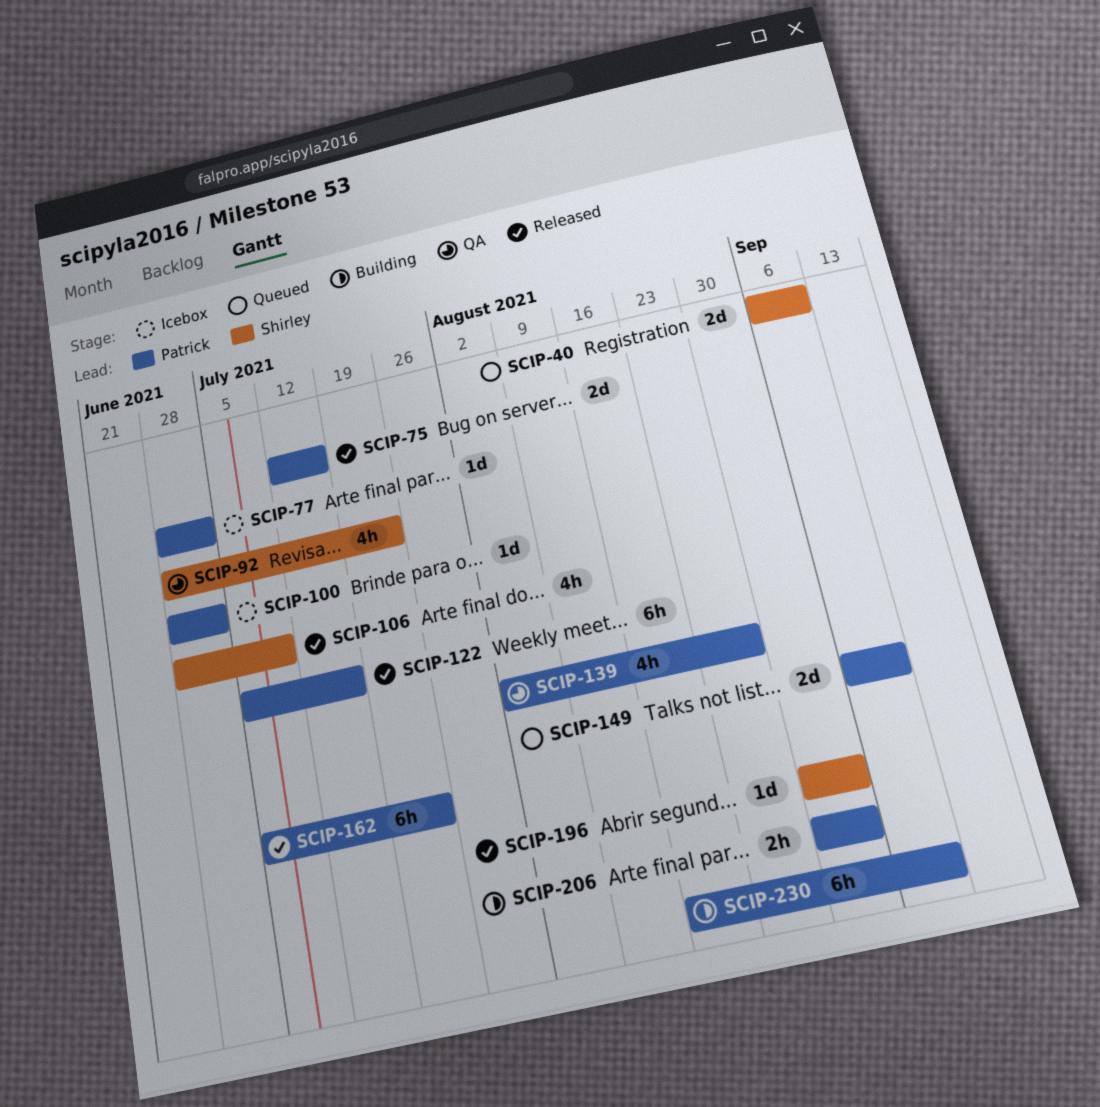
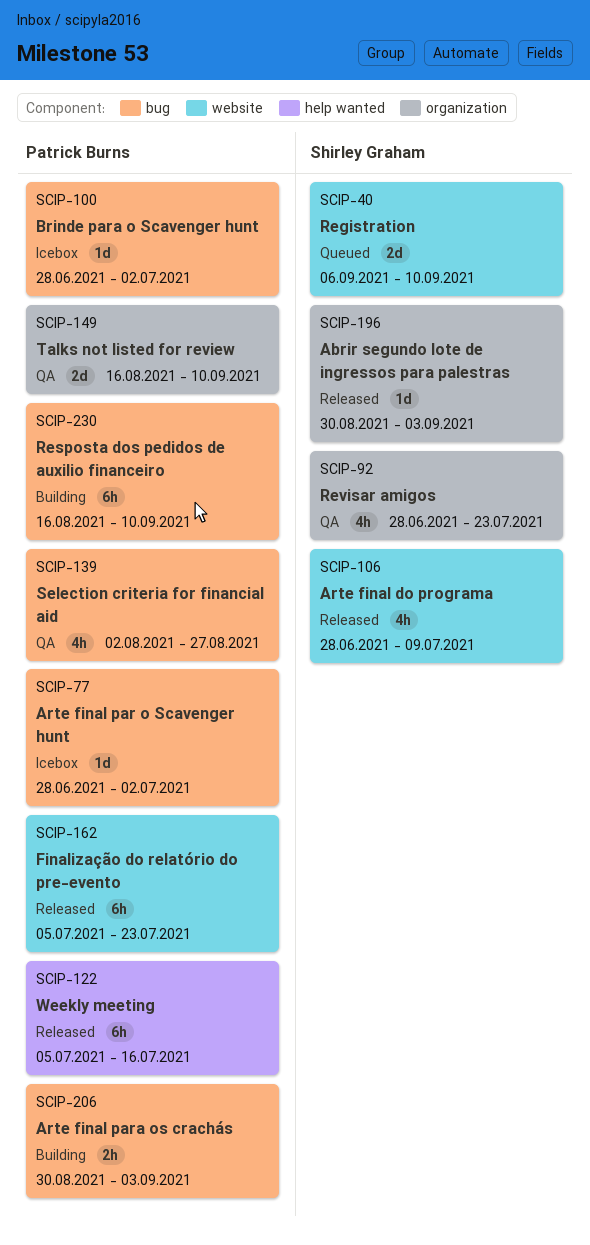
SCIP-75: present -> none
SCIP-149, status: Queued -> QA
SCIP-149, start: Sep 6 -> Aug 16

